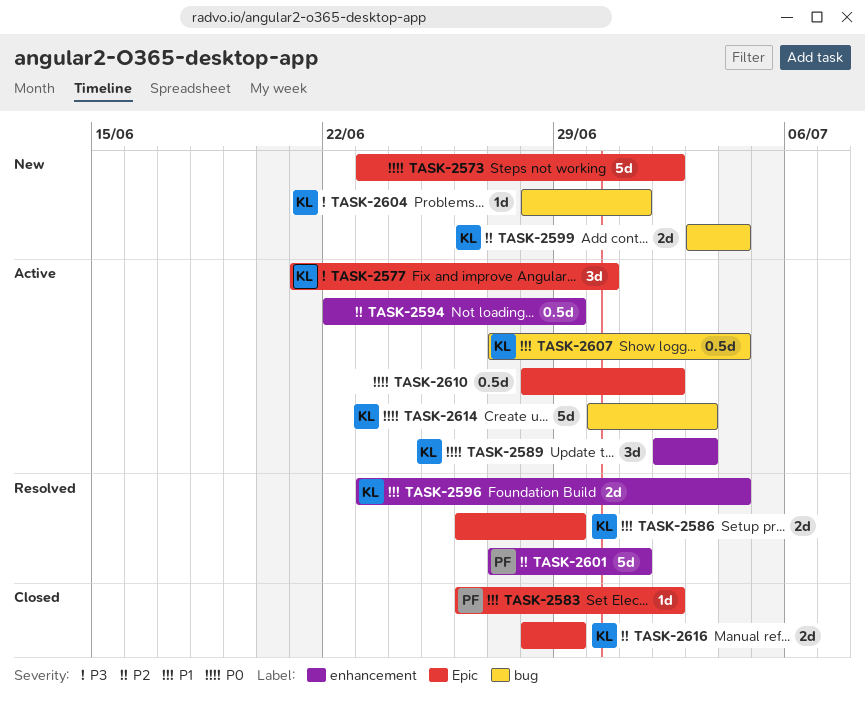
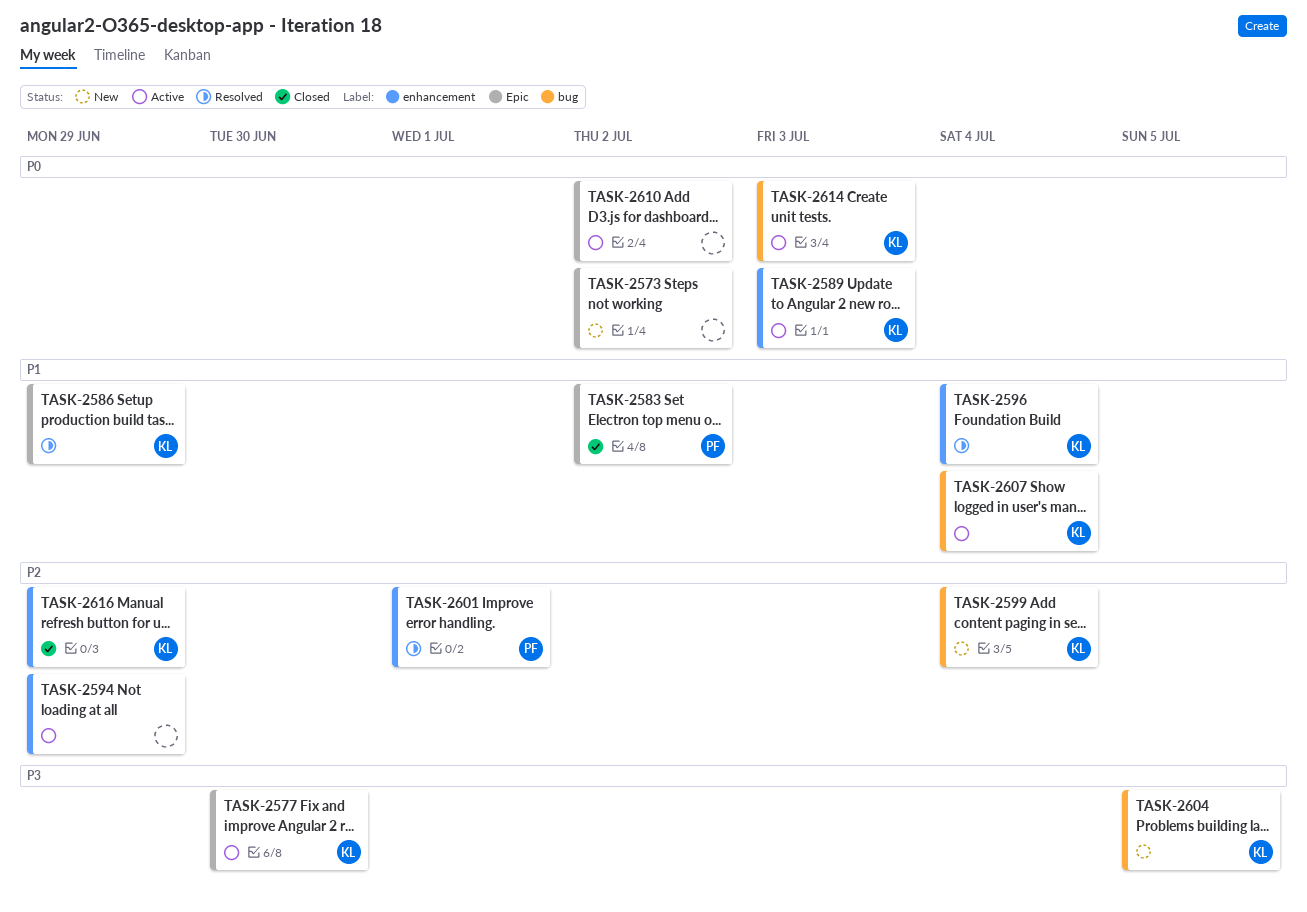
TASK-2604, due: Jul 1 -> Jul 5
TASK-2616, label: Epic -> enhancement

